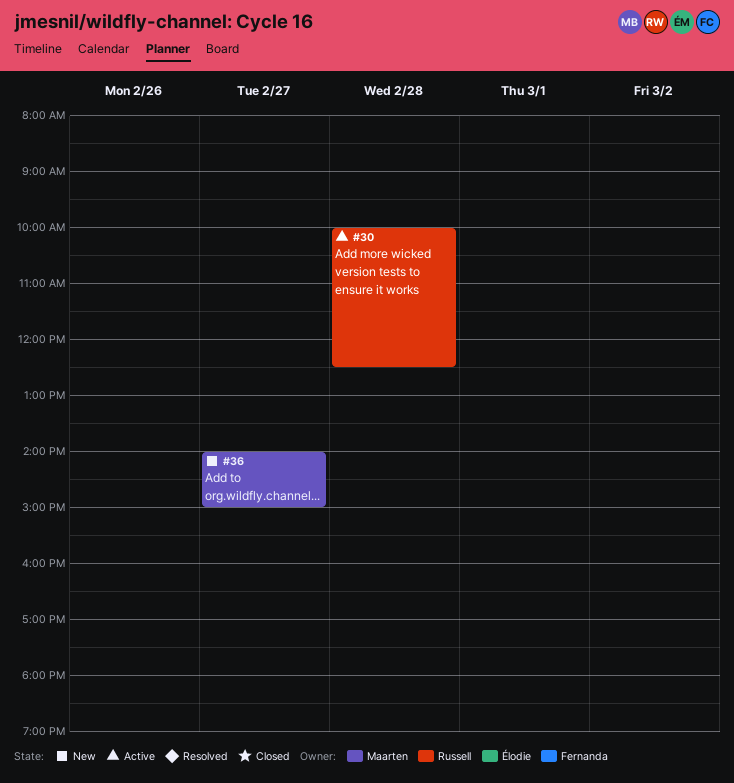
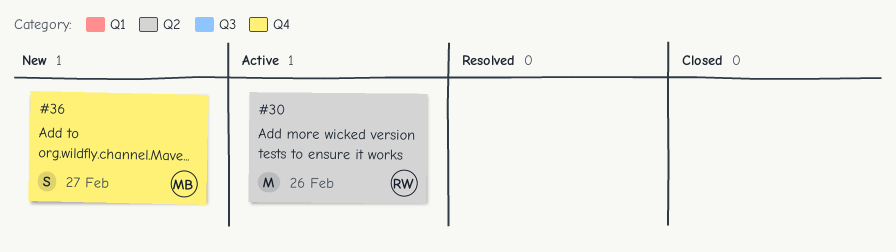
#30, day: Feb 28 -> Feb 26

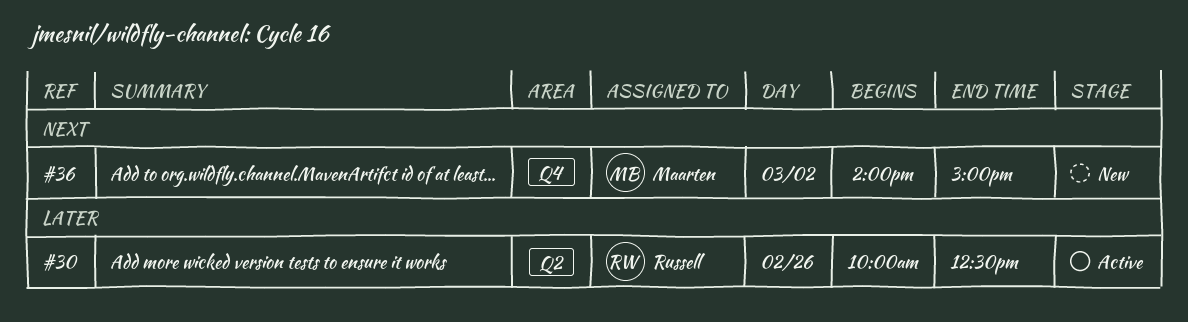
#36, day: Feb 27 -> Mar 2

